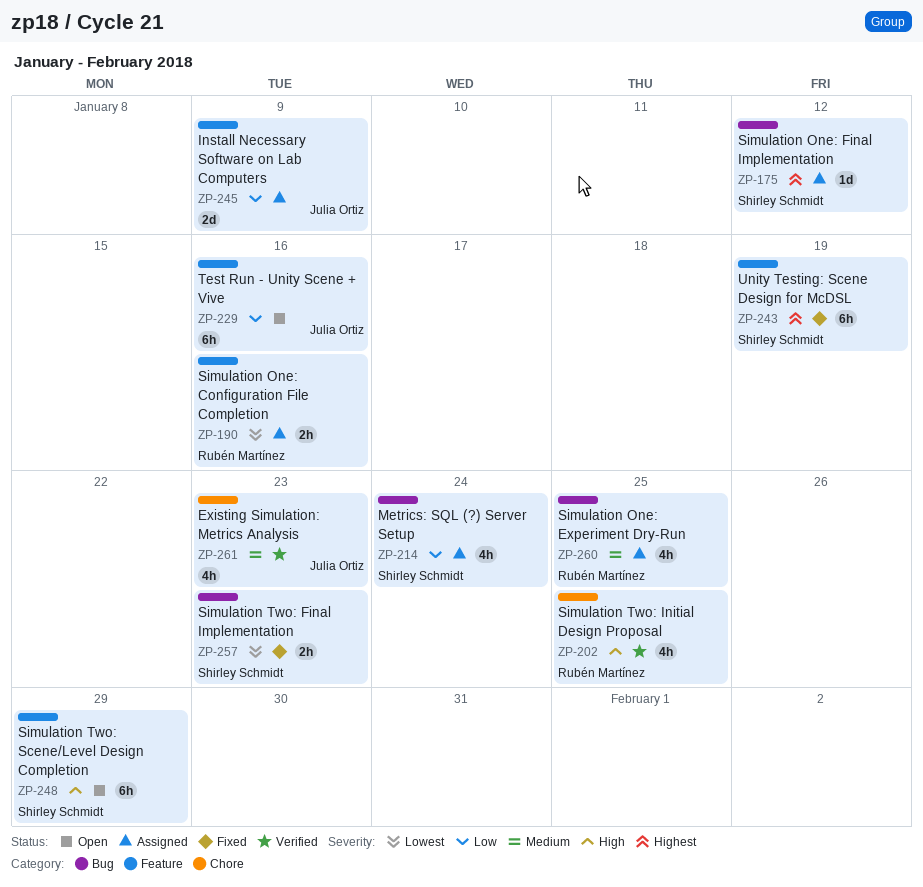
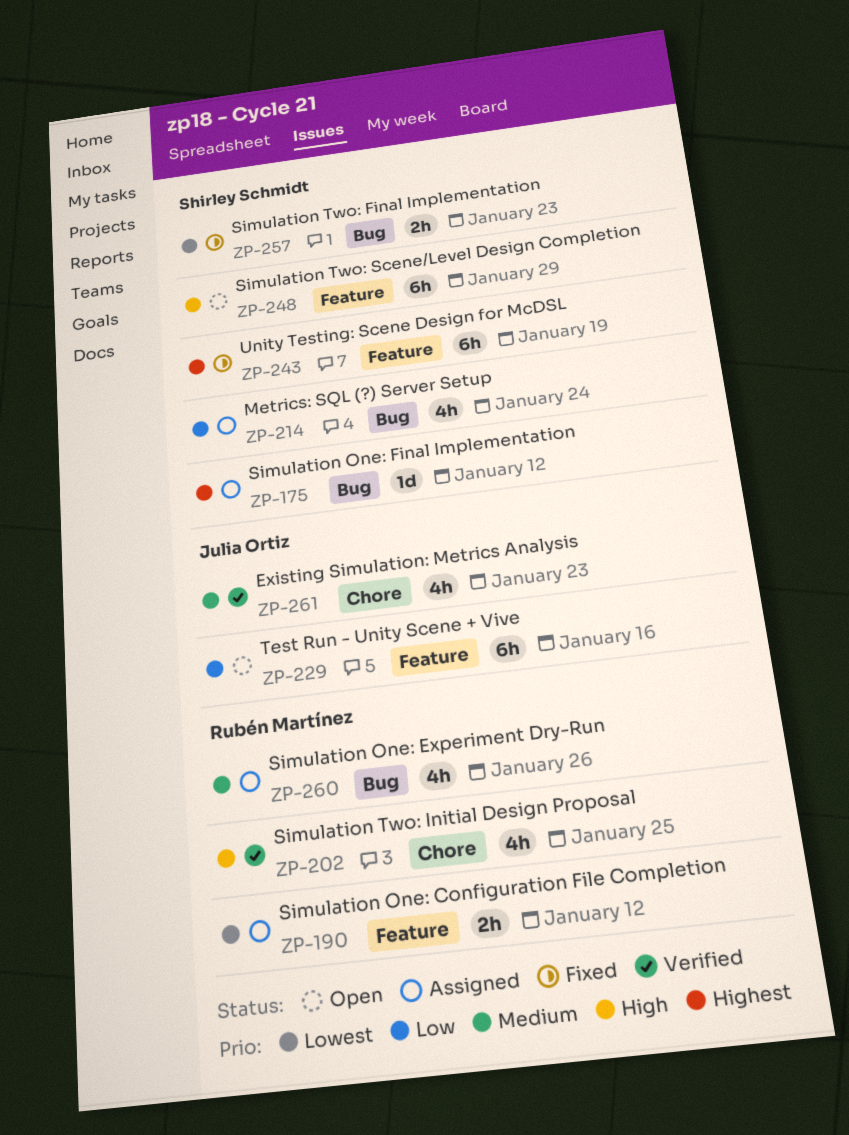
ZP-190, due: Jan 16 -> Jan 12
ZP-245: present -> none
ZP-260, due: Jan 25 -> Jan 26

